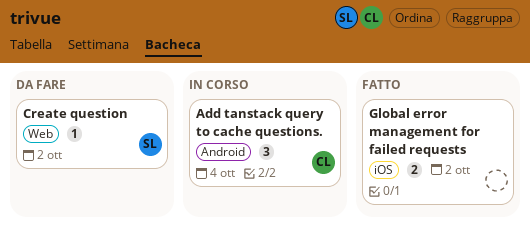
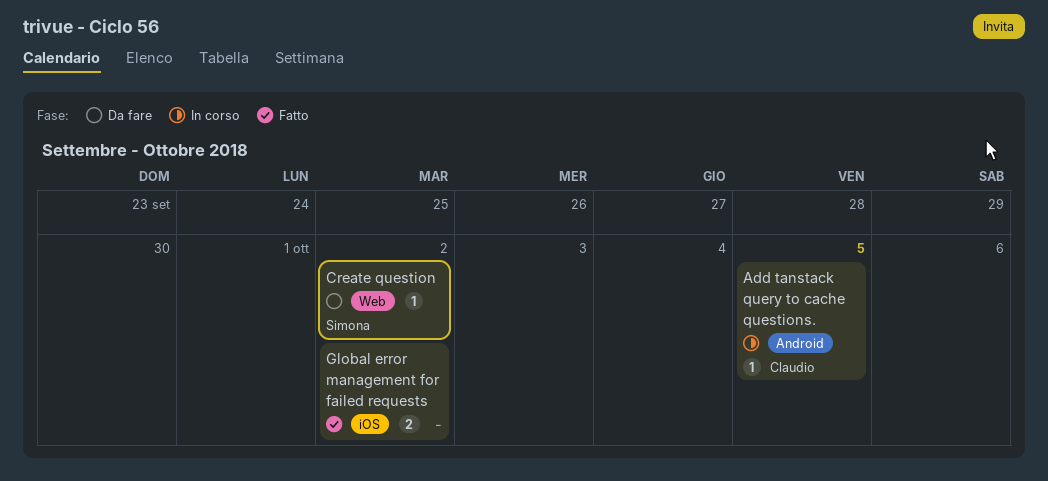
Add tanstack query to cache questions., estimate: 3 -> 1
Add tanstack query to cache questions., due: Oct 4 -> Oct 5

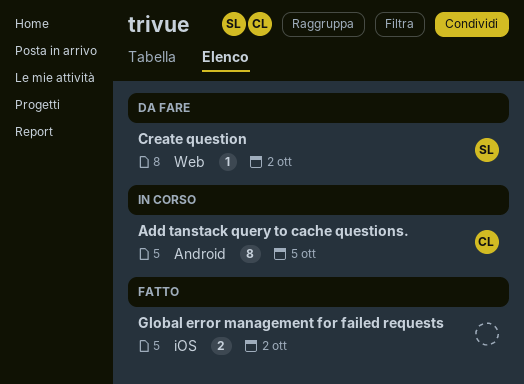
Add tanstack query to cache questions., estimate: 1 -> 8

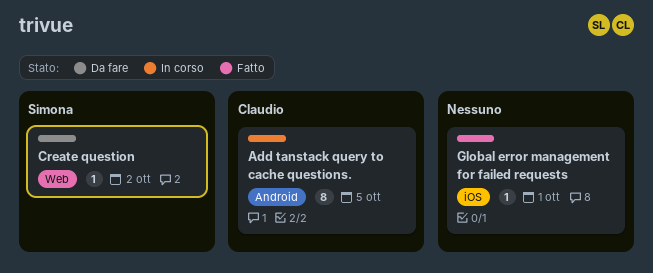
Global error management for failed requests, estimate: 2 -> 1
Global error management for failed requests, due: Oct 2 -> Oct 1

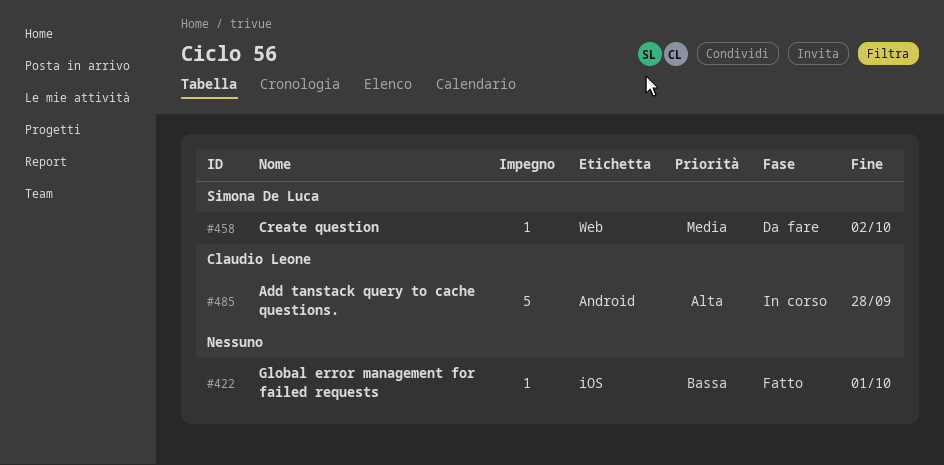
Add tanstack query to cache questions., estimate: 8 -> 5
Add tanstack query to cache questions., due: Oct 5 -> Sep 28

